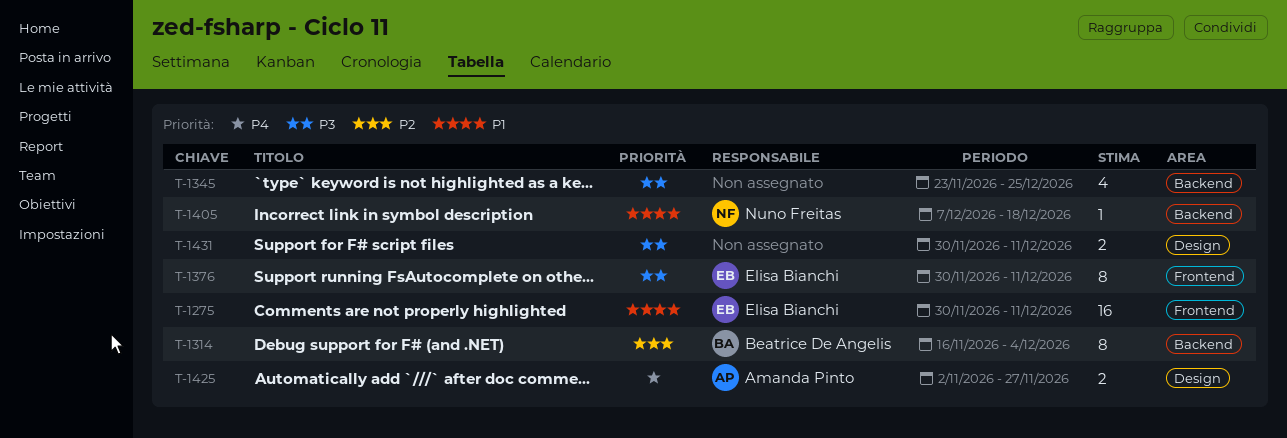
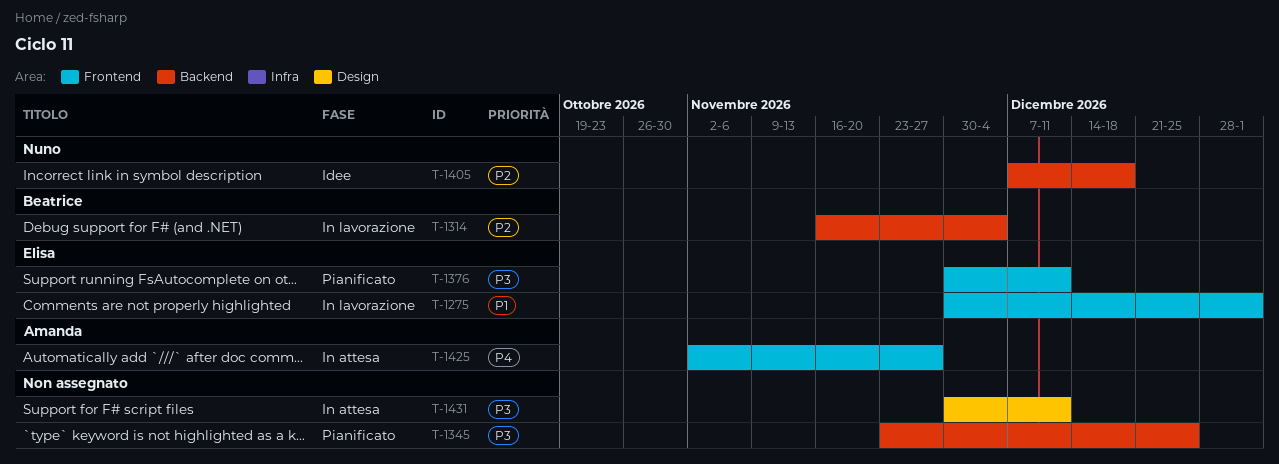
T-1275, due: Dec 11 -> Jan 1
T-1405, priority: P1 -> P2
T-1425, label: Design -> Frontend

